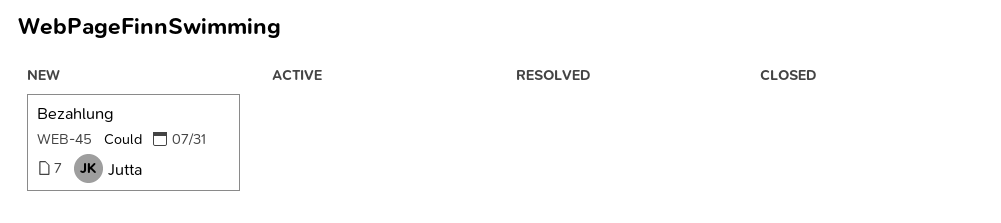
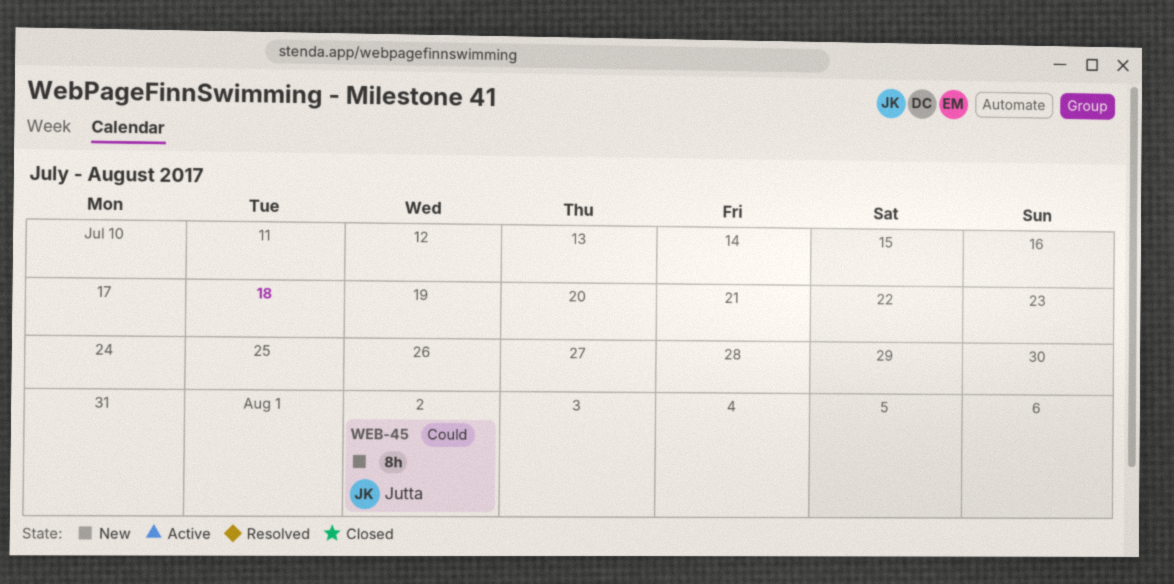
WEB-45, due: Jul 31 -> Aug 2

